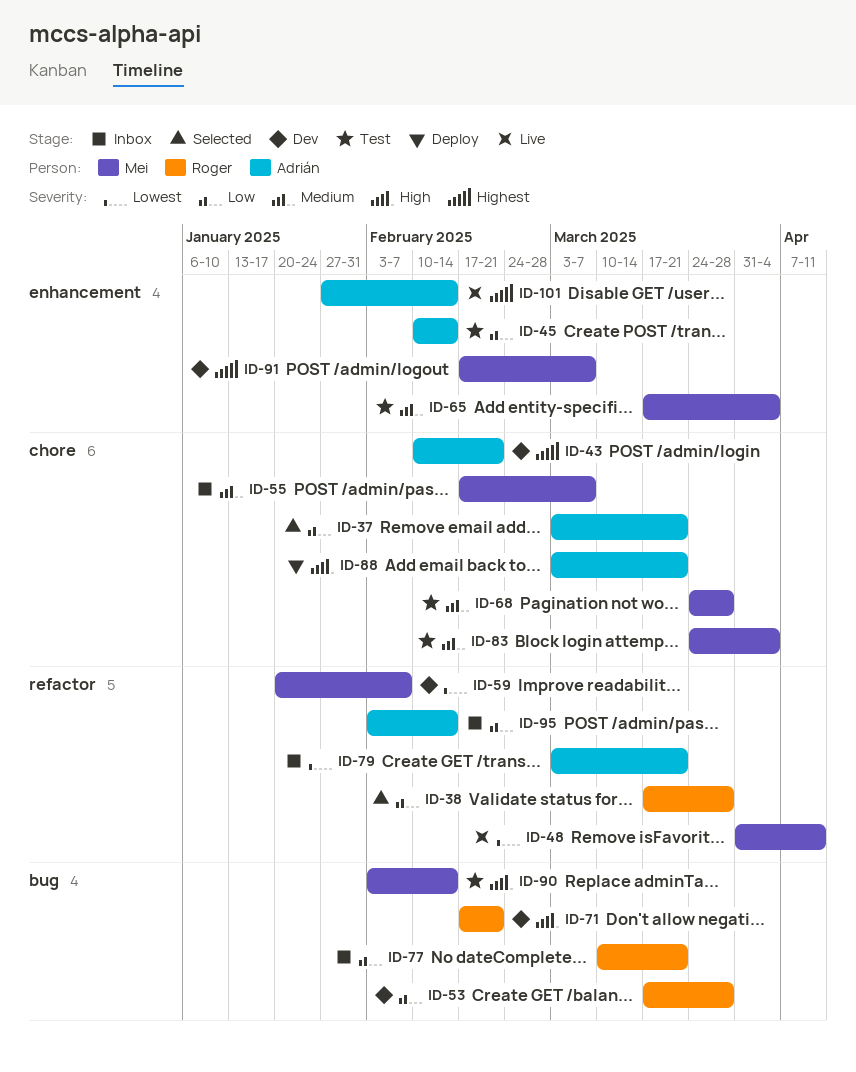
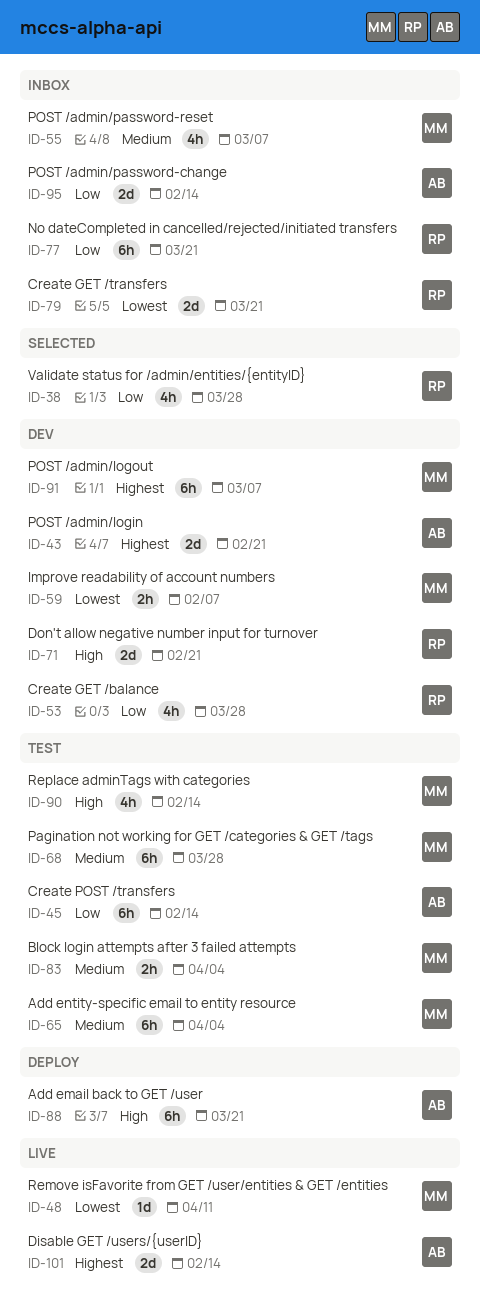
ID-37: present -> none
ID-79, owner: Adrián -> Roger

